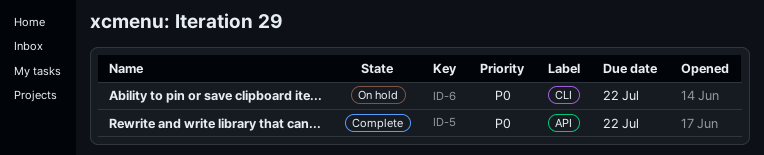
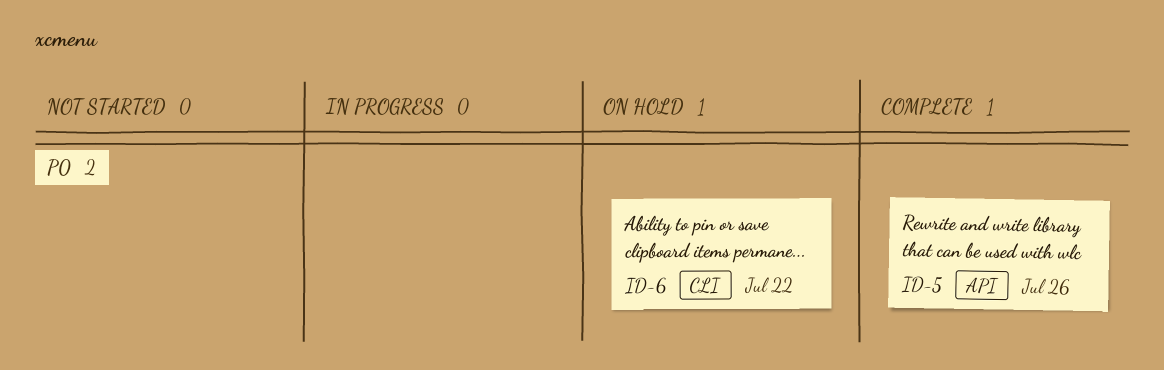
ID-5, due: Jul 22 -> Jul 26

